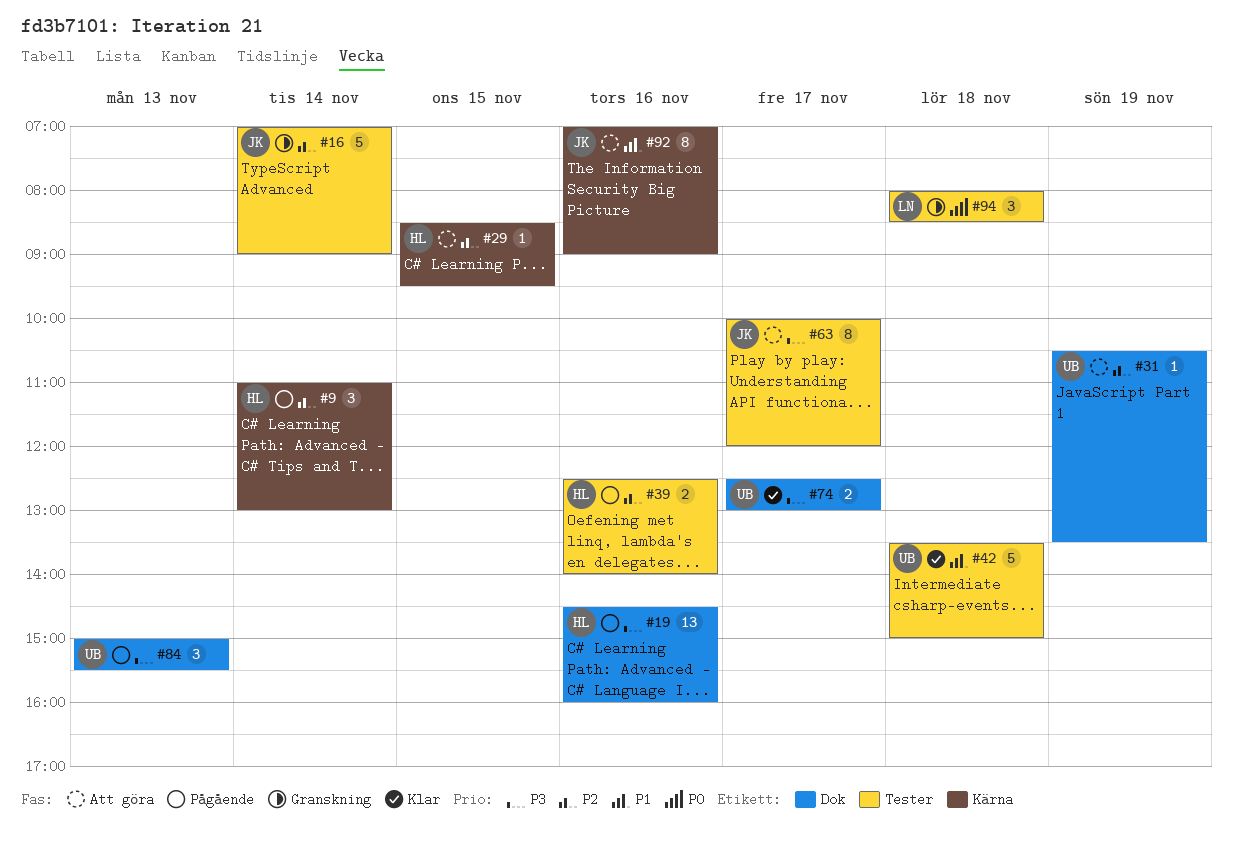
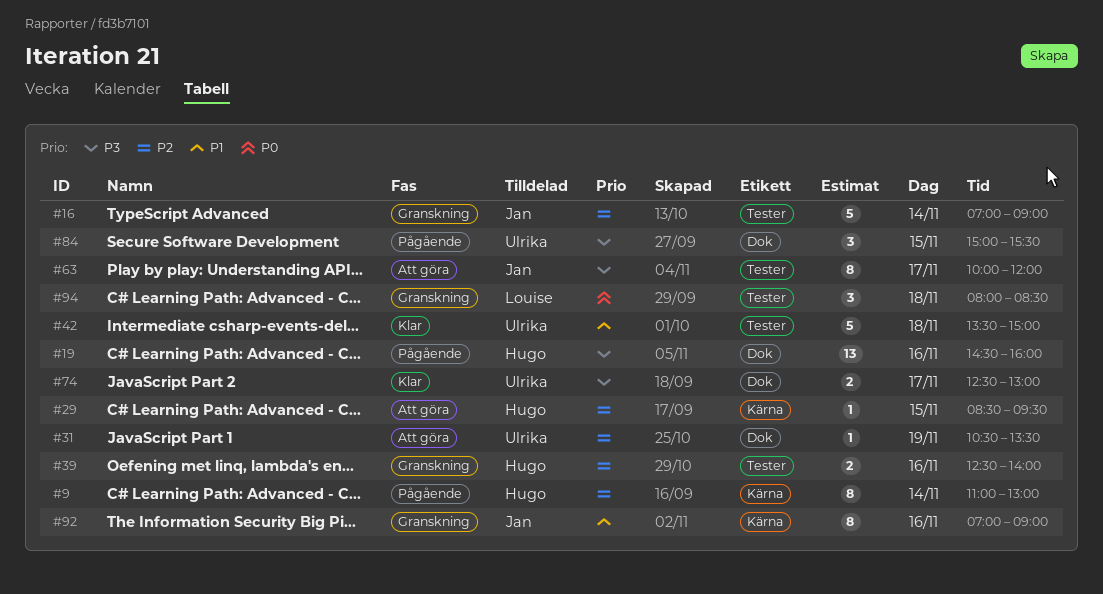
#9, estimate: 3 -> 8
#39, status: Pågående -> Granskning
#84, day: Nov 13 -> Nov 15
#92, status: Att göra -> Granskning

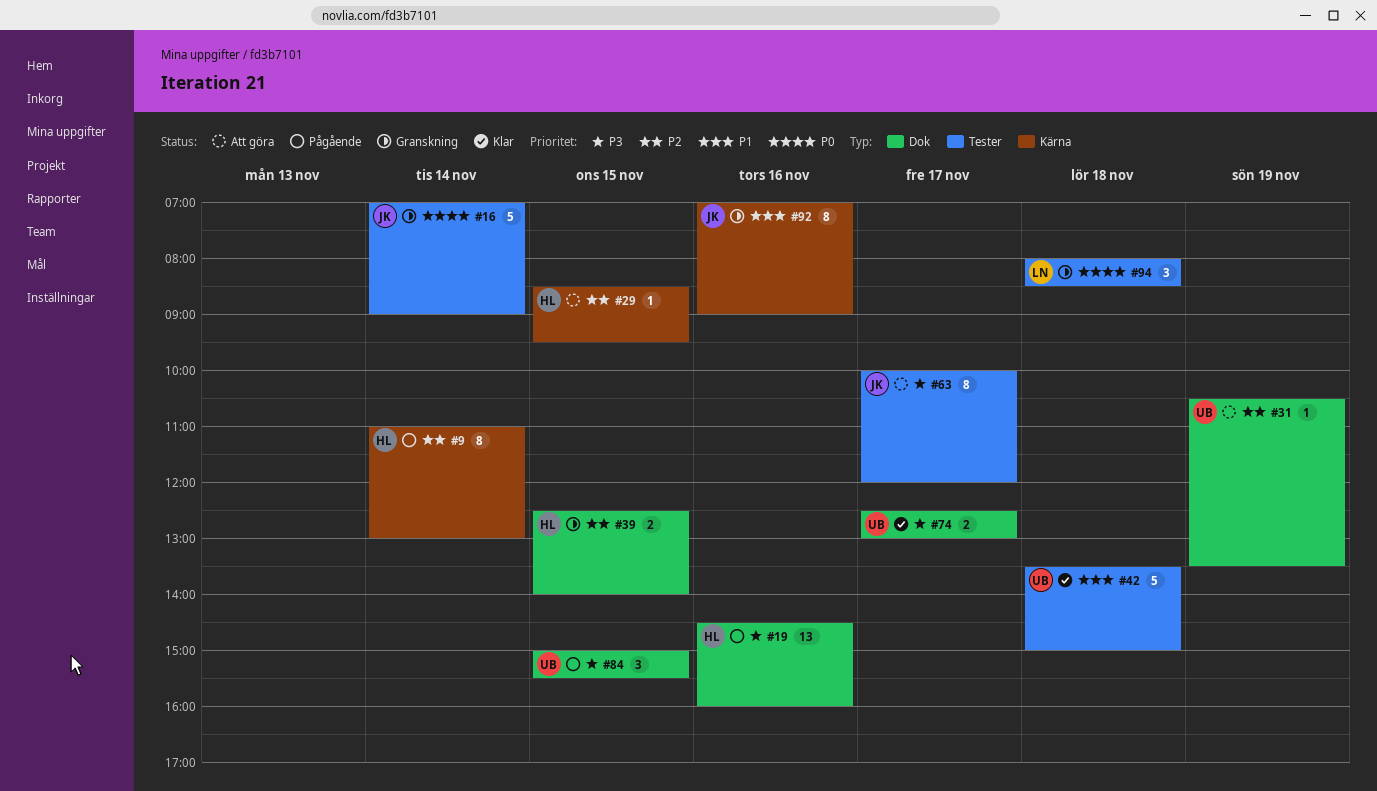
#16, priority: P2 -> P0
#39, label: Tester -> Dok
#39, day: Nov 16 -> Nov 15

